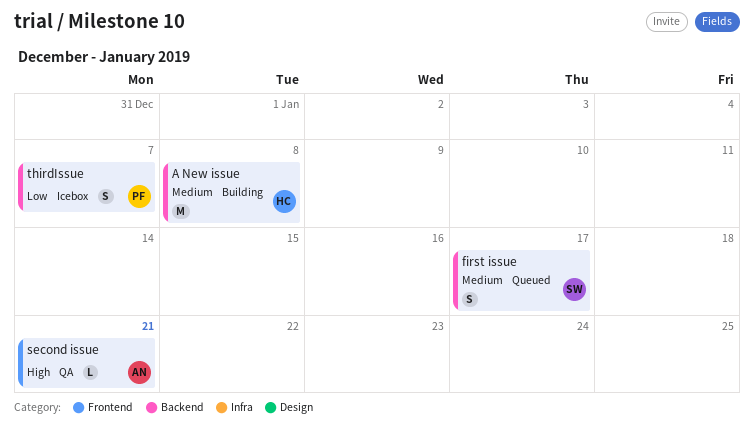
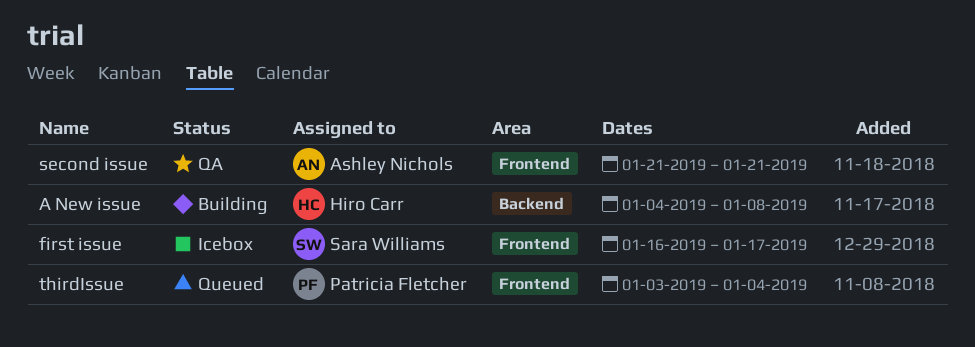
first issue, status: Queued -> Icebox
first issue, label: Backend -> Frontend
thirdIssue, status: Icebox -> Queued
thirdIssue, label: Backend -> Frontend
thirdIssue, due: Jan 7 -> Jan 4

